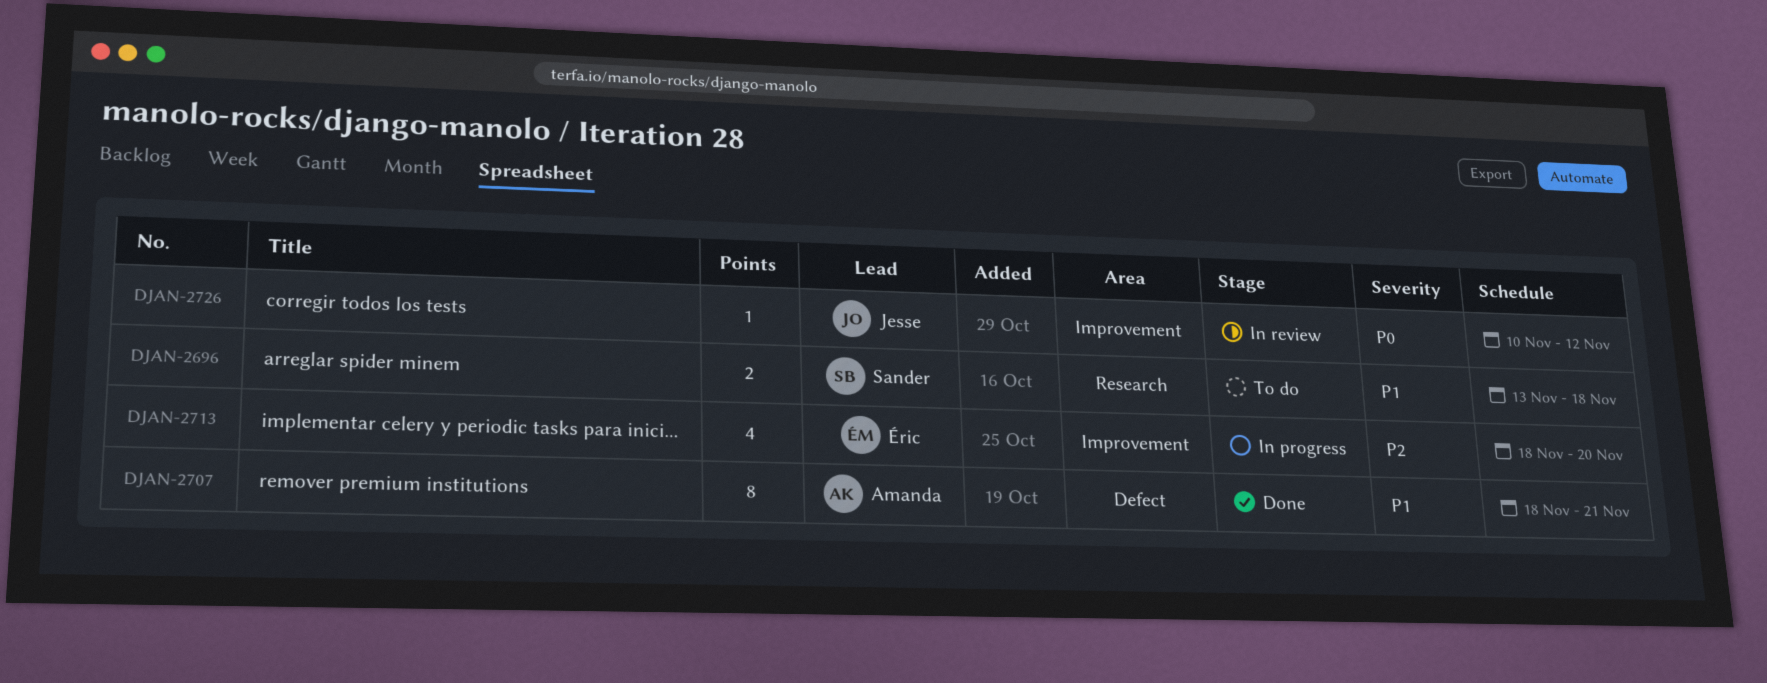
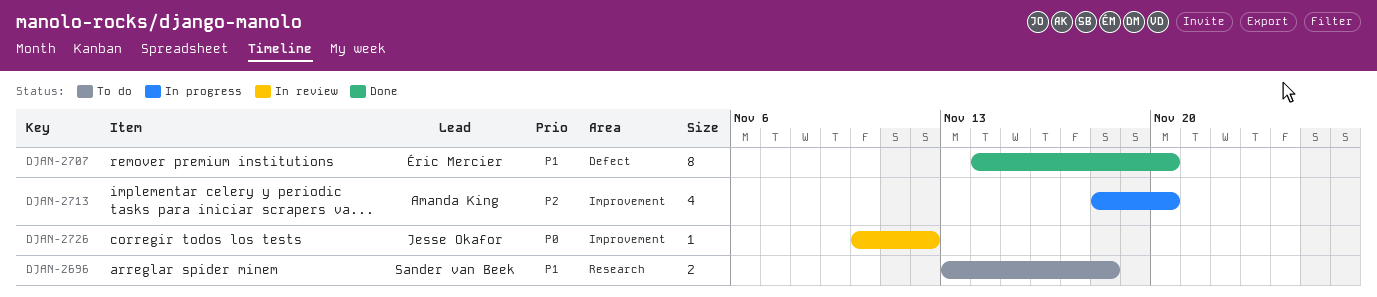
DJAN-2707, owner: Amanda King -> Éric Mercier
DJAN-2707, start: Nov 18 -> Nov 14
DJAN-2707, due: Nov 21 -> Nov 20
DJAN-2713, owner: Éric Mercier -> Amanda King

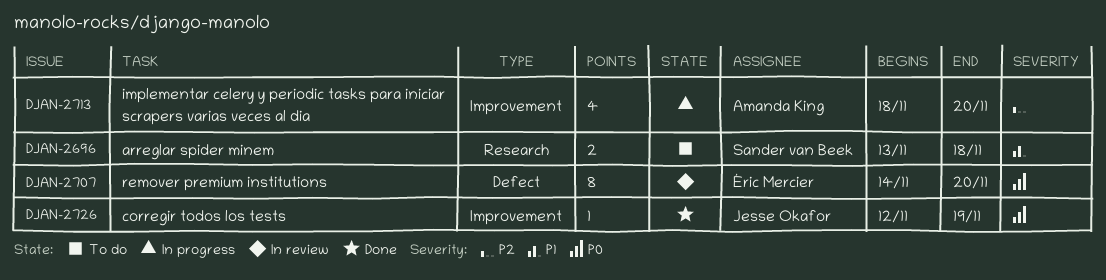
DJAN-2707, status: Done -> In review
DJAN-2707, priority: P1 -> P0
DJAN-2726, status: In review -> Done
DJAN-2726, start: Nov 10 -> Nov 12
DJAN-2726, due: Nov 12 -> Nov 19

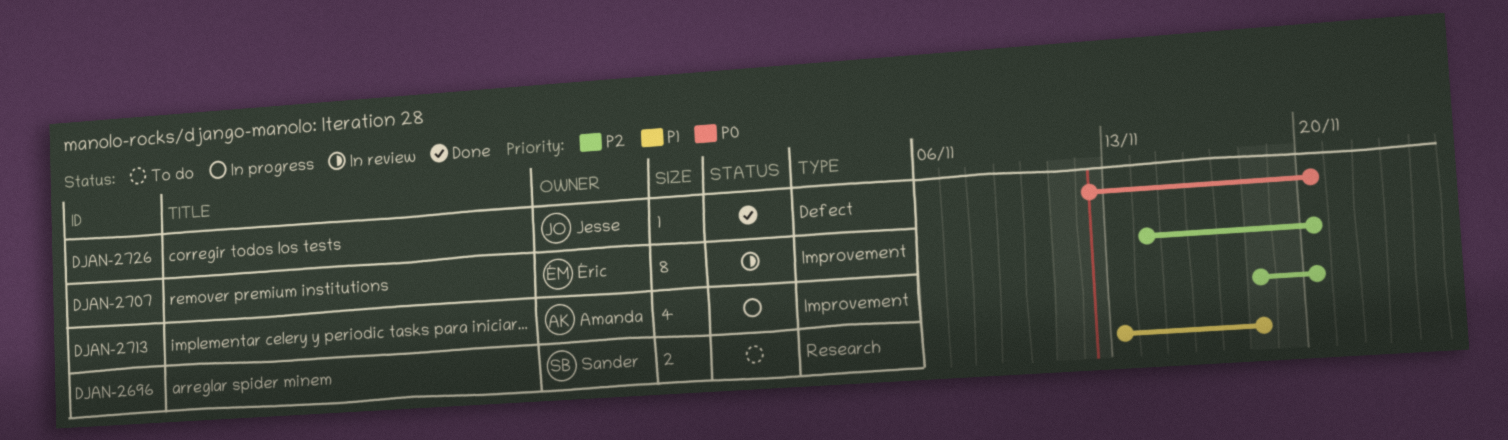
DJAN-2707, priority: P0 -> P2
DJAN-2707, label: Defect -> Improvement
DJAN-2726, label: Improvement -> Defect
DJAN-2726, due: Nov 19 -> Nov 20

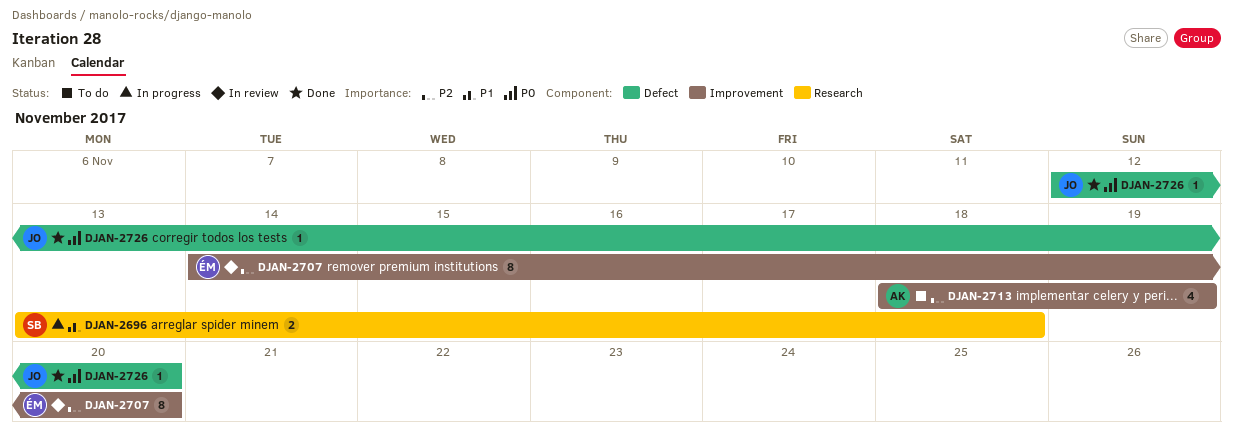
DJAN-2696, status: To do -> In progress
DJAN-2713, status: In progress -> To do
DJAN-2713, due: Nov 20 -> Nov 19

